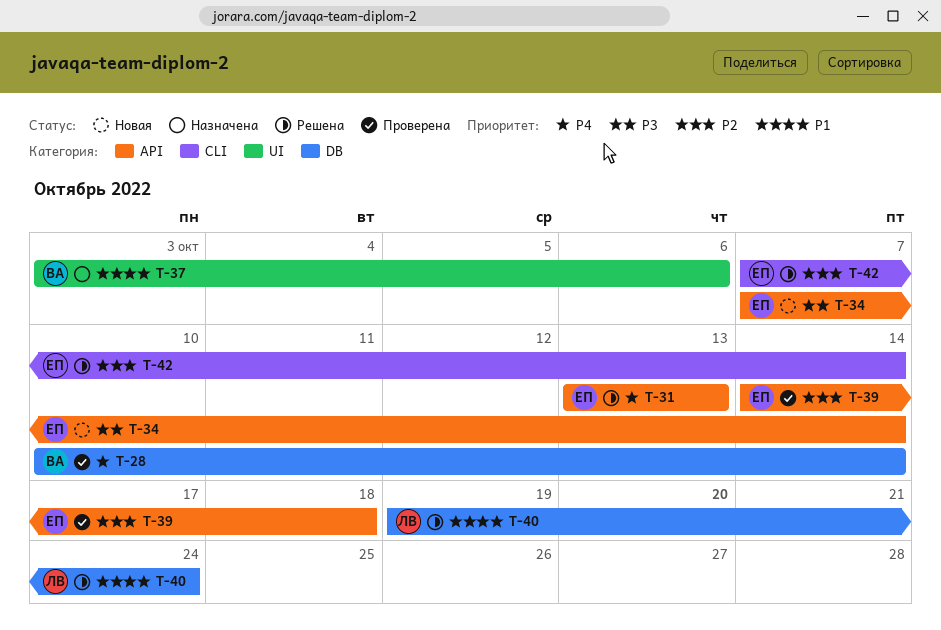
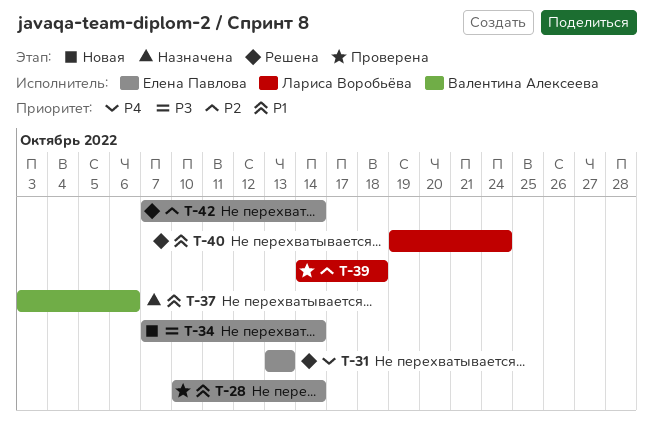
T-28, owner: Валентина Алексеева -> Елена Павлова
T-28, priority: P4 -> P1
T-39, owner: Елена Павлова -> Лариса Воробьёва

